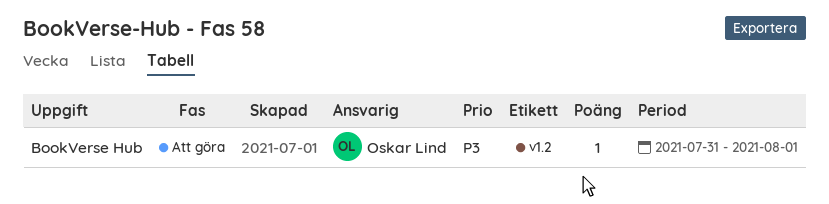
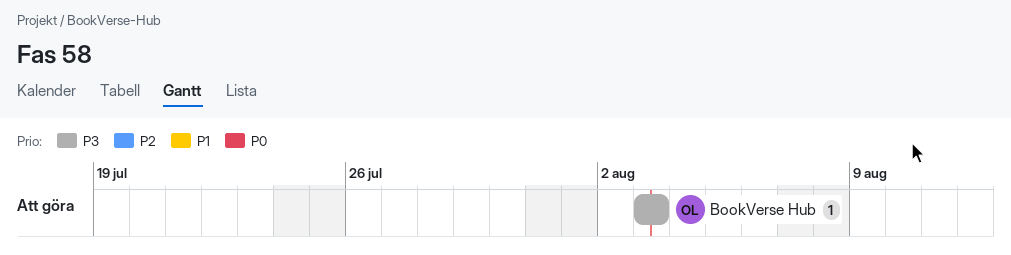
BookVerse Hub, start: Jul 31 -> Aug 3
BookVerse Hub, due: Aug 1 -> Aug 3

